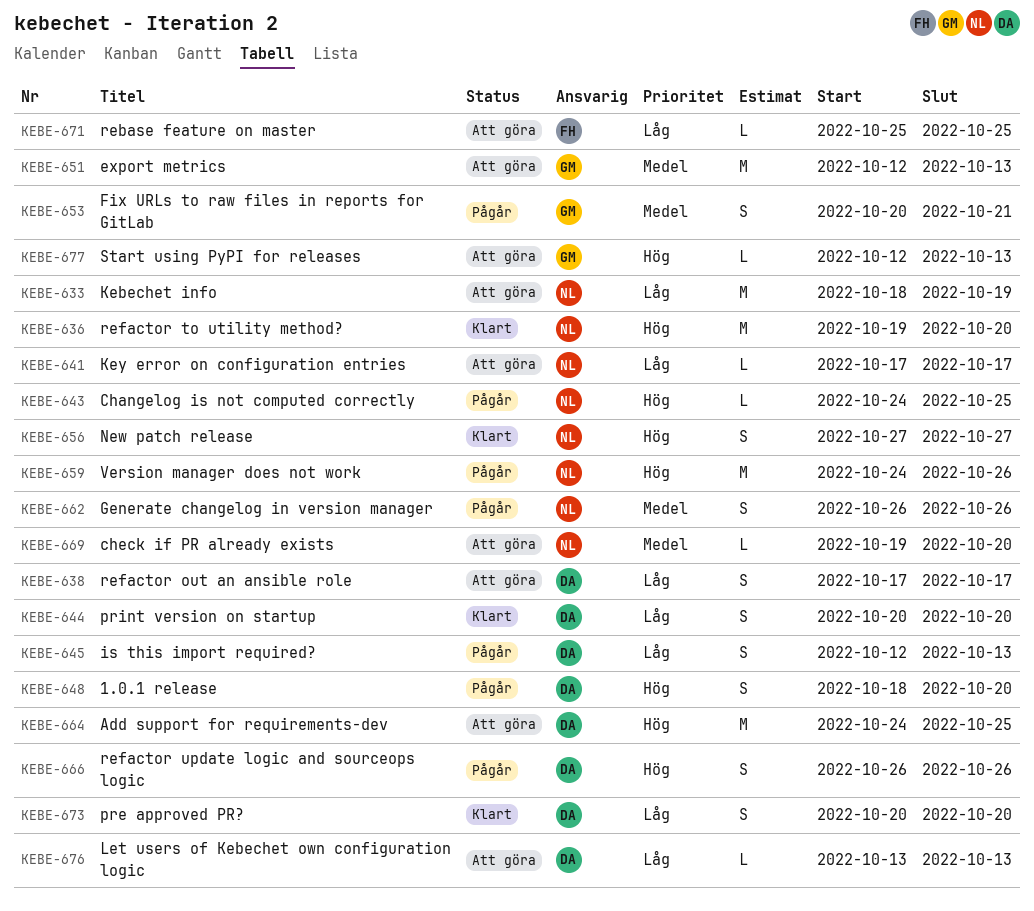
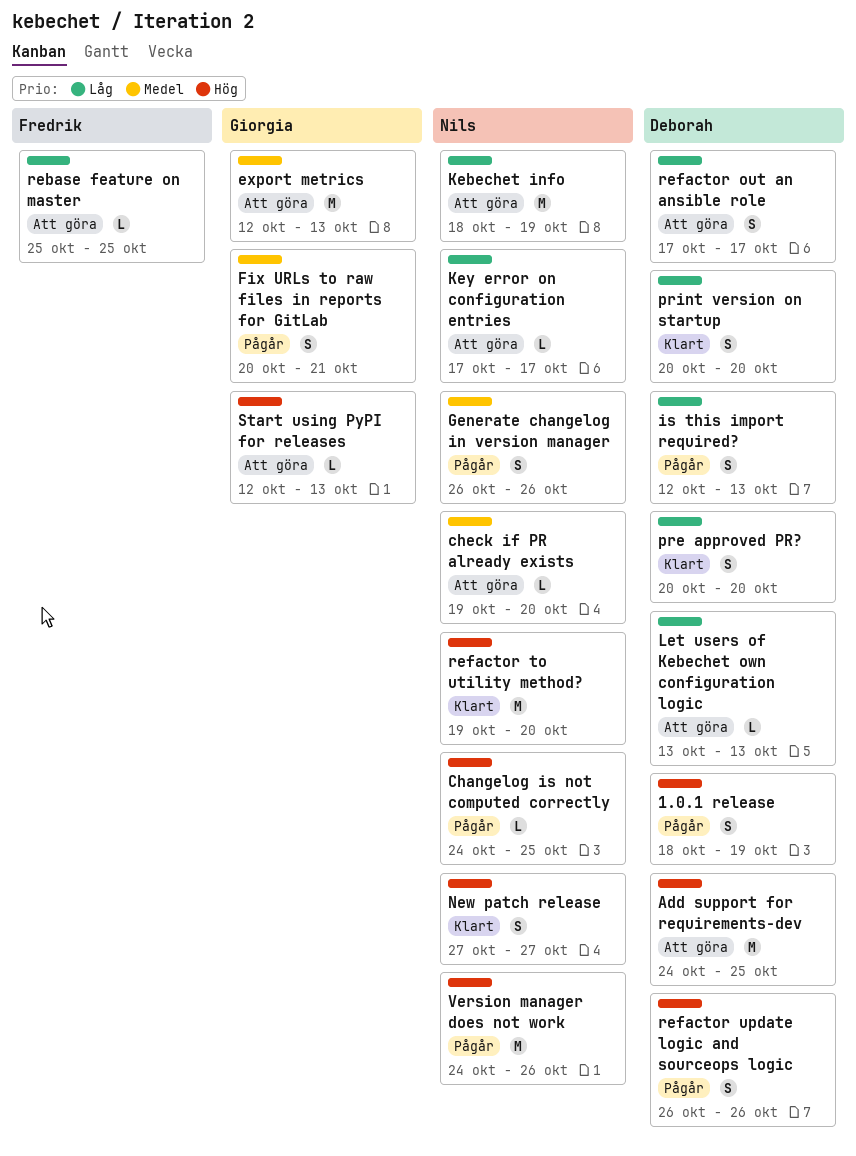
1.0.1 release, due: Oct 20 -> Oct 19

